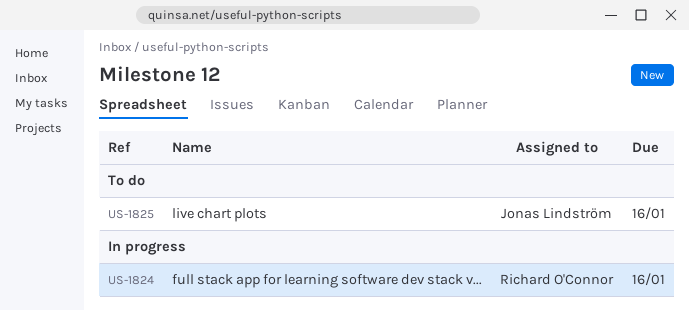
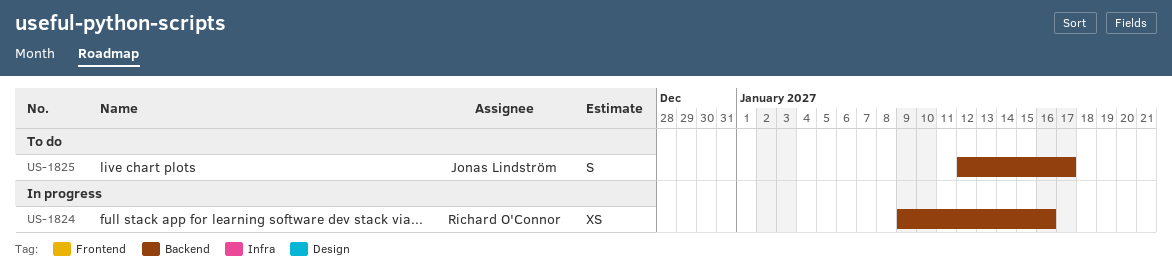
US-1825, due: Jan 16 -> Jan 17

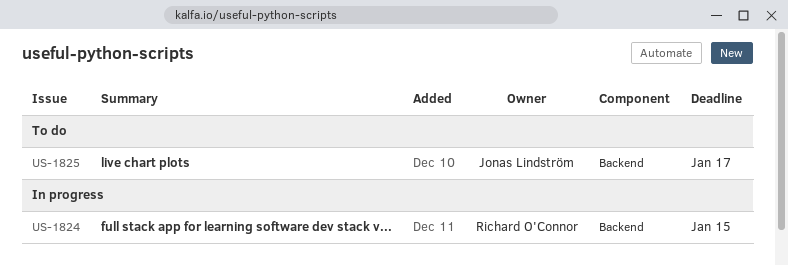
US-1824, due: Jan 16 -> Jan 15

